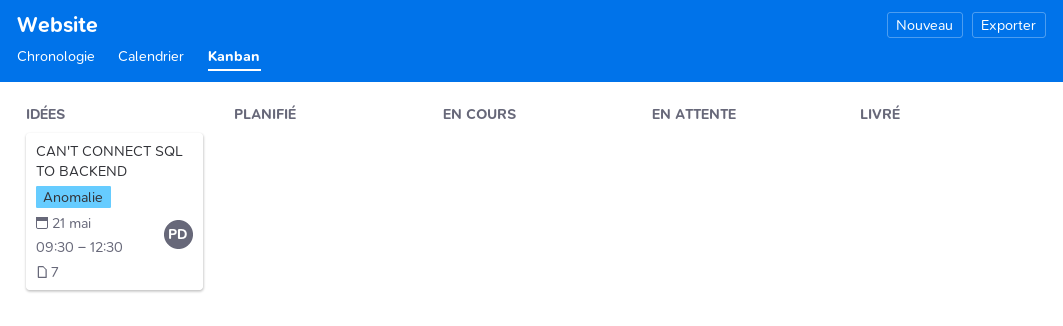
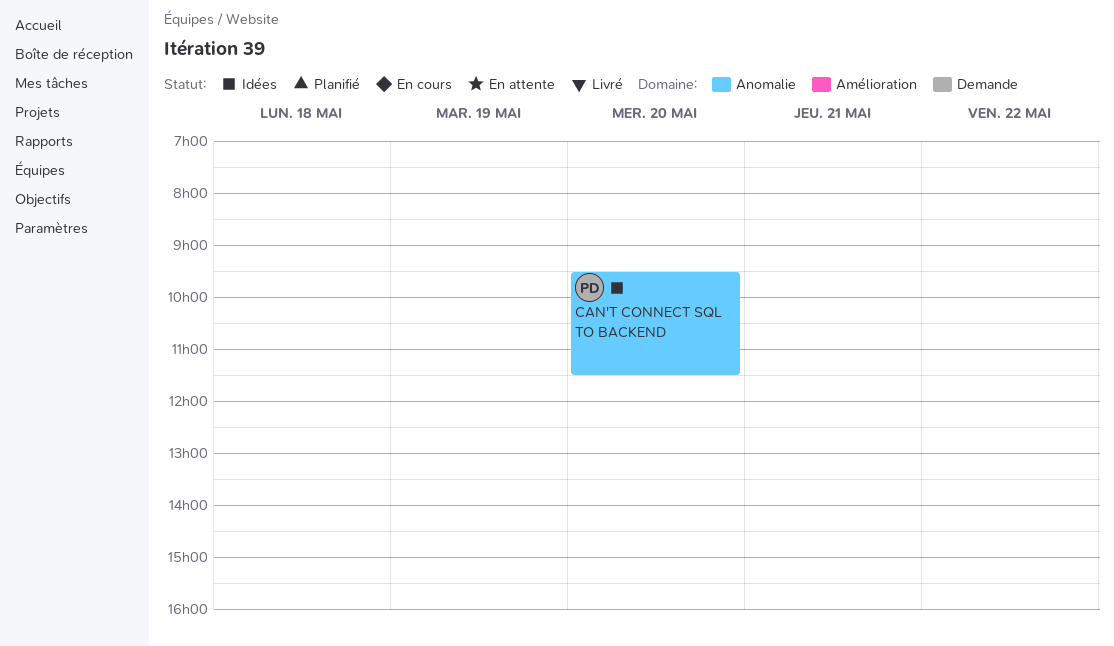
CAN'T CONNECT SQL TO BACKEND, day: May 21 -> May 20
CAN'T CONNECT SQL TO BACKEND, ends: 12:30 -> 11:30

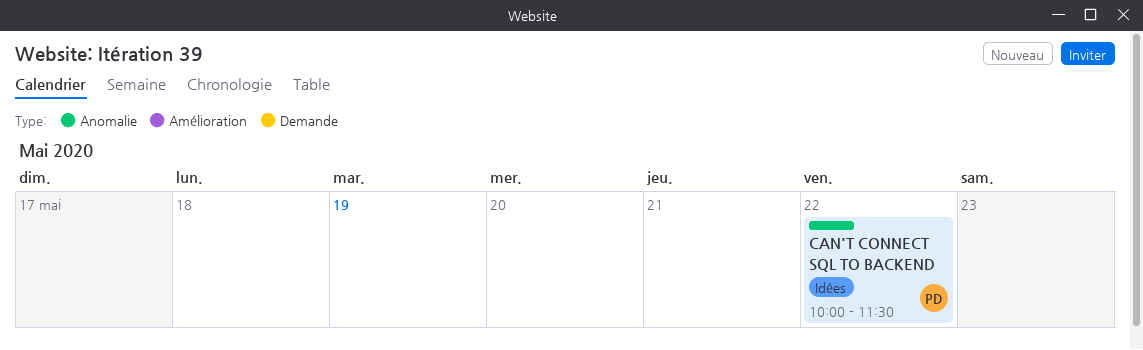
CAN'T CONNECT SQL TO BACKEND, day: May 20 -> May 22
CAN'T CONNECT SQL TO BACKEND, begins: 09:30 -> 10:00

